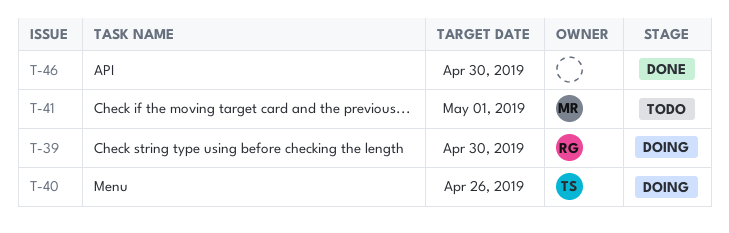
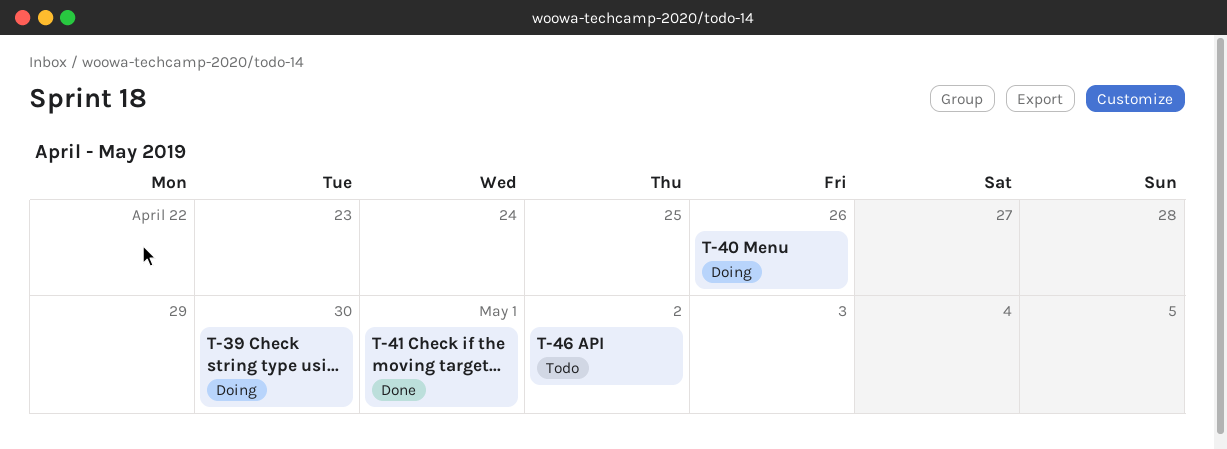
T-41, status: Todo -> Done
T-46, status: Done -> Todo
T-46, due: Apr 30 -> May 2

